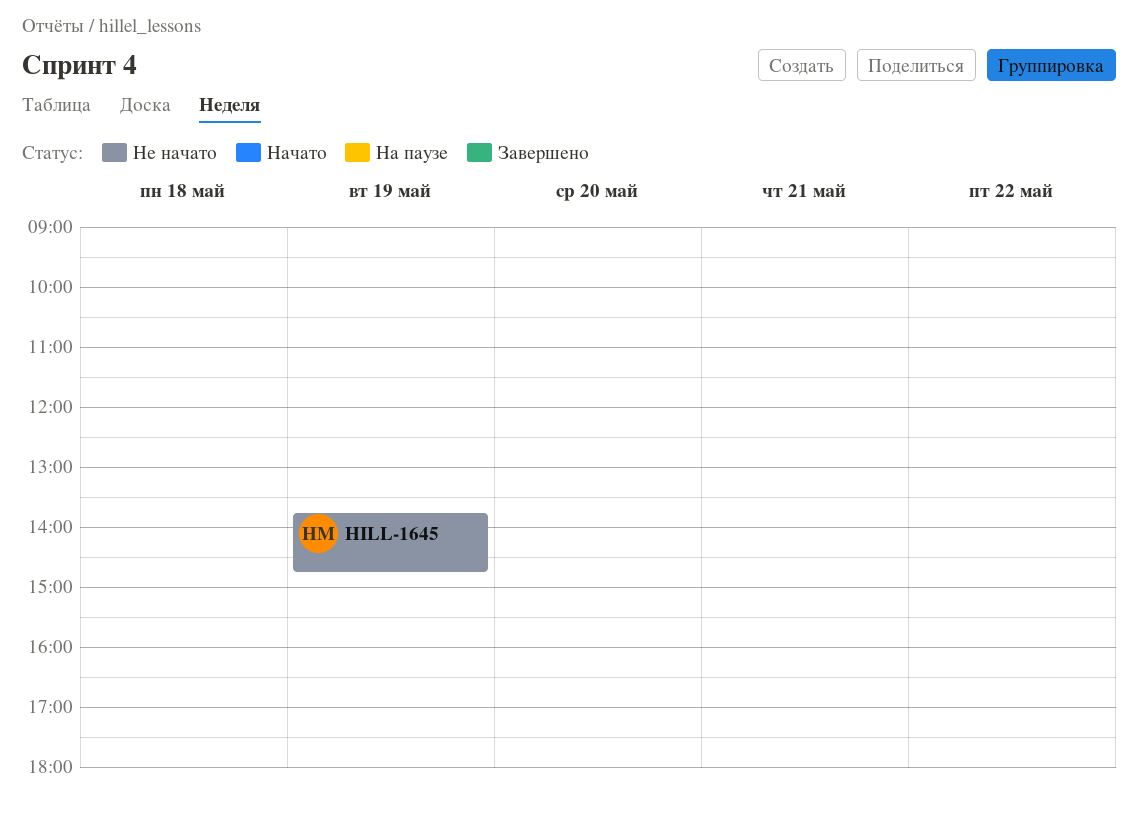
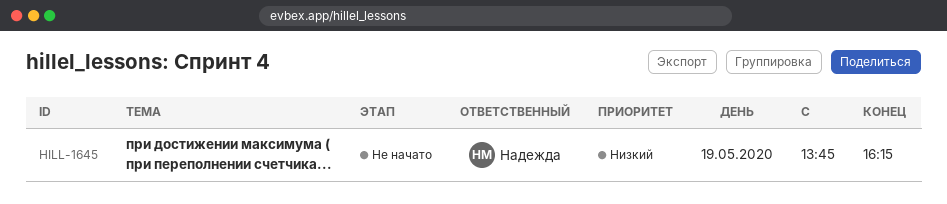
HILL-1645, ends: 14:45 -> 16:15

